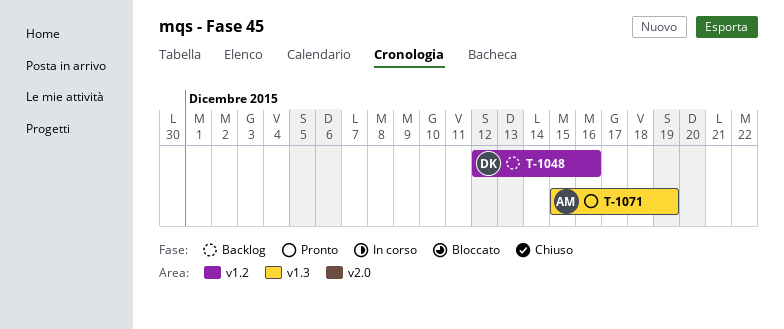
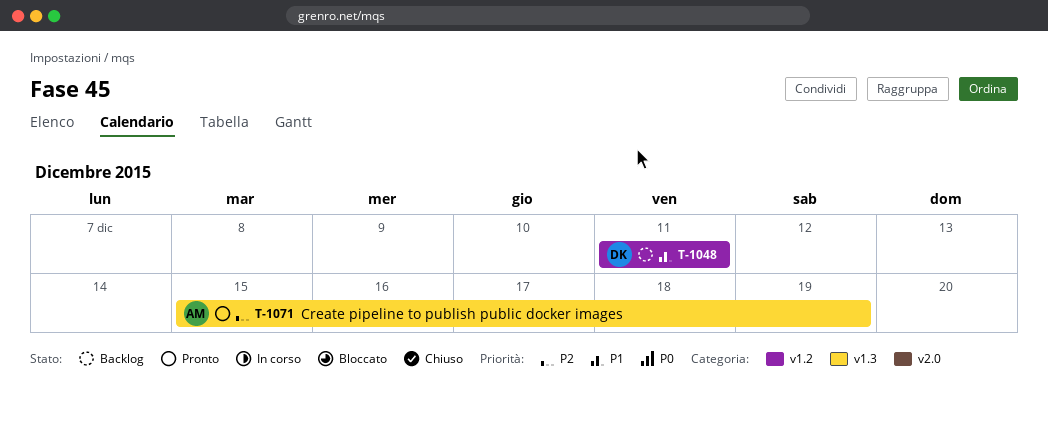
T-1048, start: Dec 12 -> Dec 11
T-1048, due: Dec 16 -> Dec 11

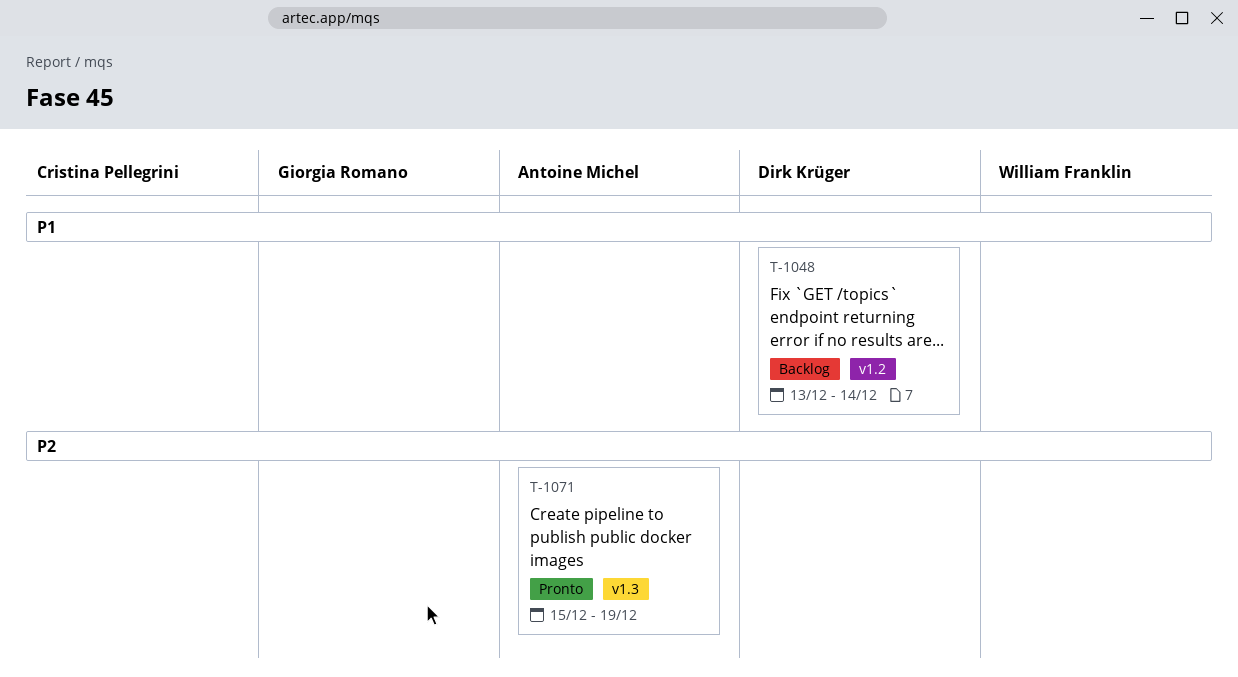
T-1048, start: Dec 11 -> Dec 13
T-1048, due: Dec 11 -> Dec 14

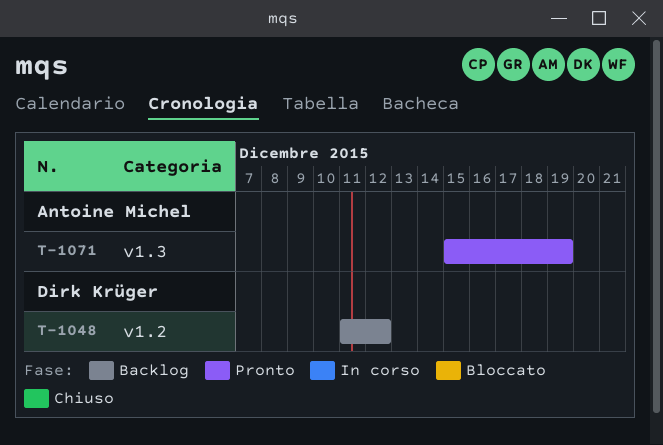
T-1048, start: Dec 13 -> Dec 11
T-1048, due: Dec 14 -> Dec 12

